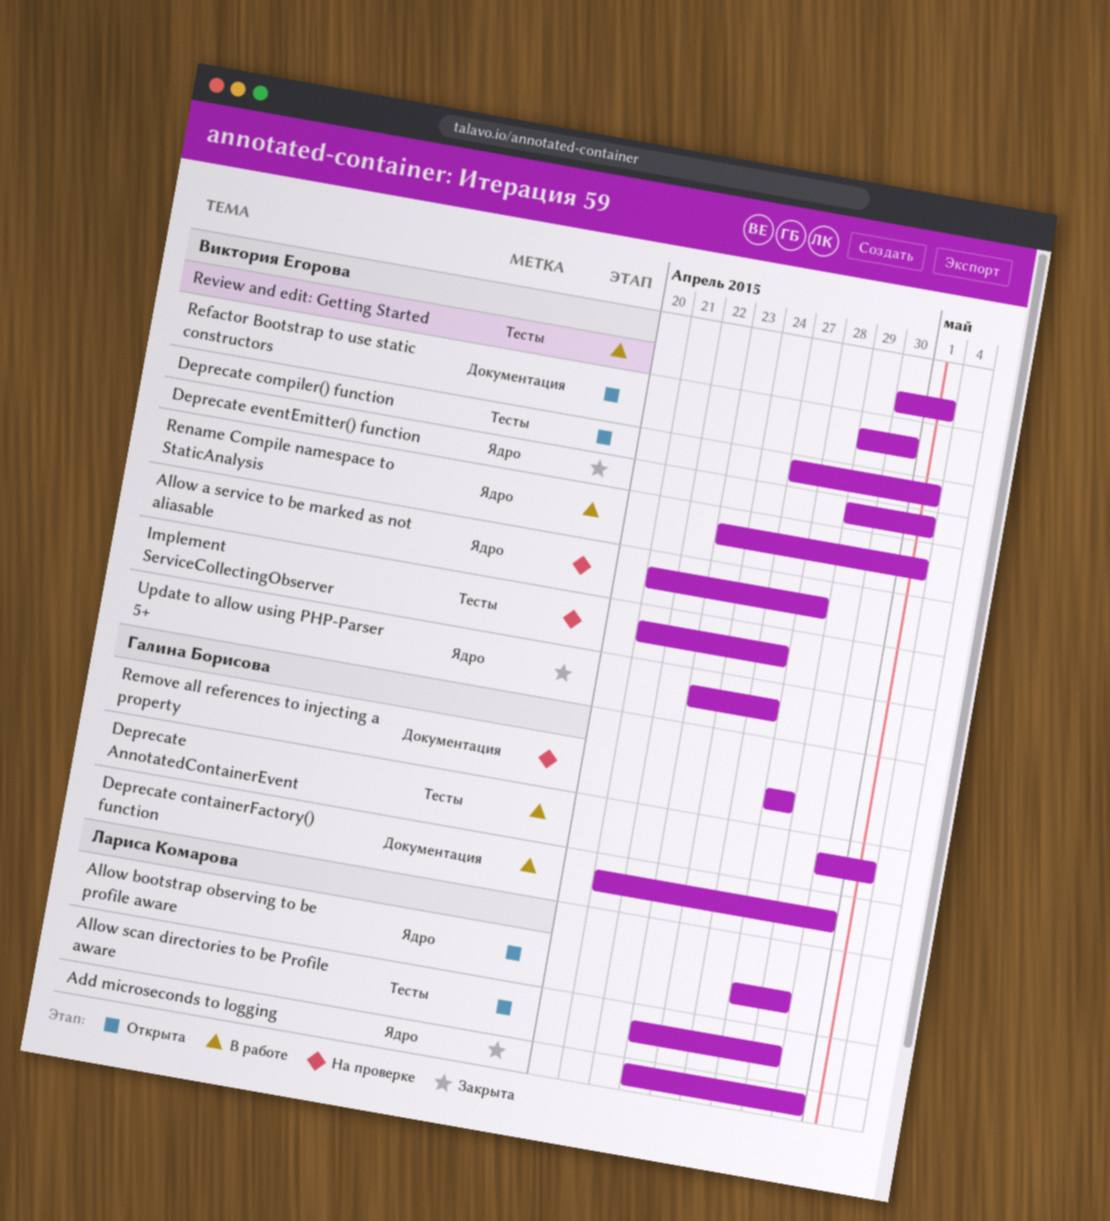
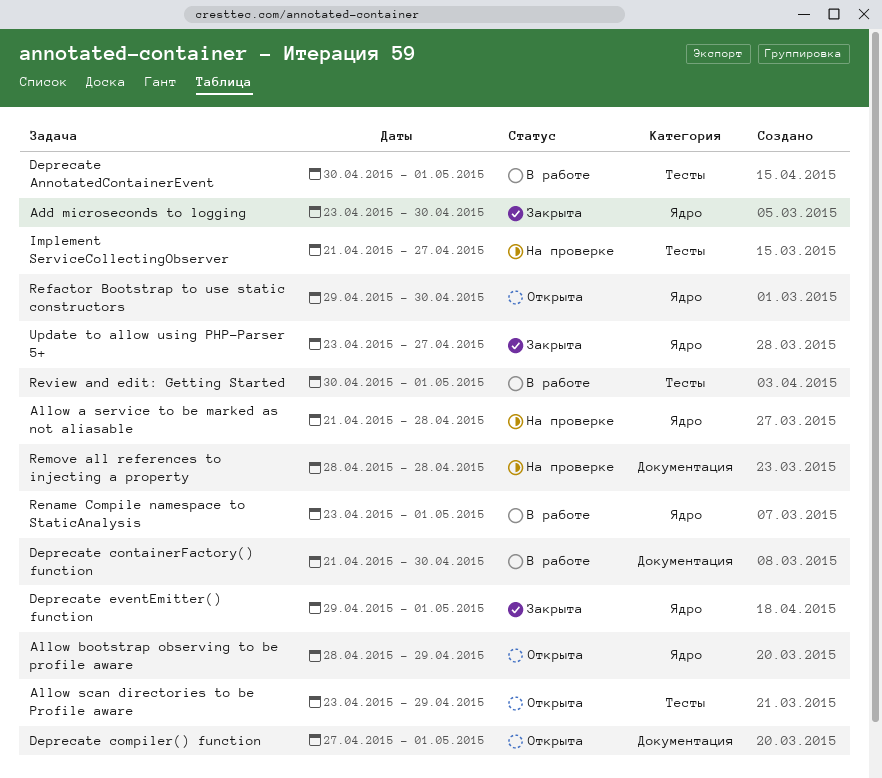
Deprecate compiler() function, label: Тесты -> Документация
Refactor Bootstrap to use static constructors, label: Документация -> Ядро

